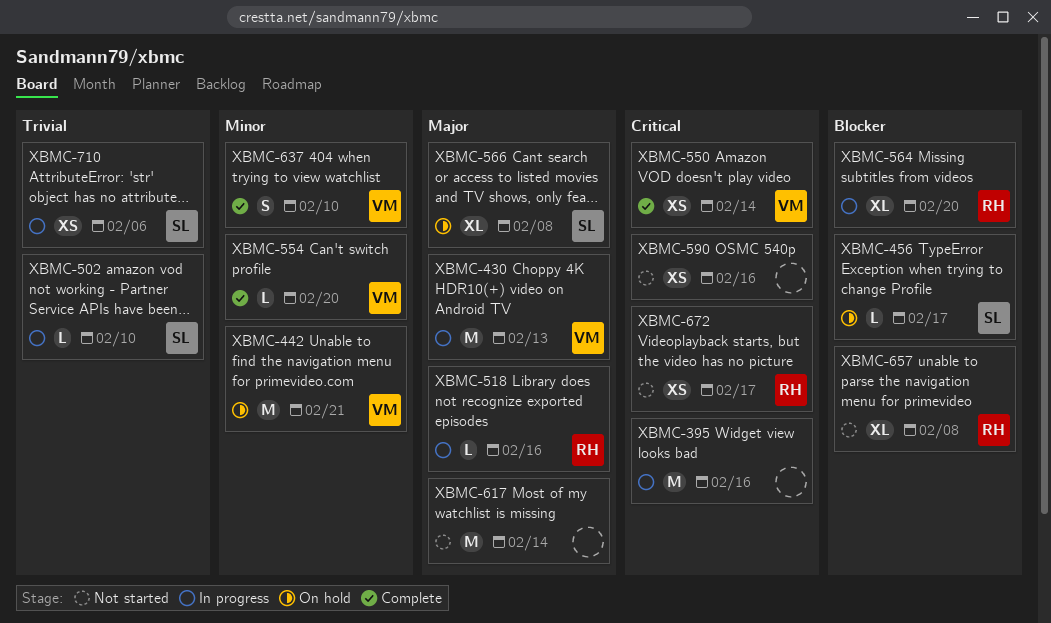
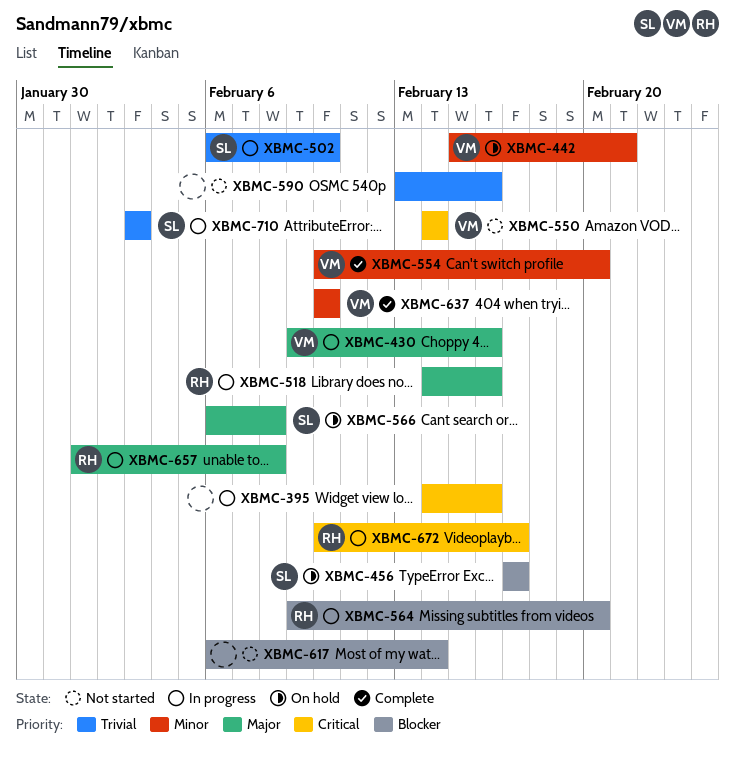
XBMC-430, due: Feb 13 -> Feb 16
XBMC-550, status: Complete -> Not started
XBMC-590, priority: Critical -> Trivial
XBMC-617, priority: Major -> Blocker
XBMC-657, status: Not started -> In progress
XBMC-657, priority: Blocker -> Major
XBMC-672, status: Not started -> In progress
XBMC-710, due: Feb 6 -> Feb 3

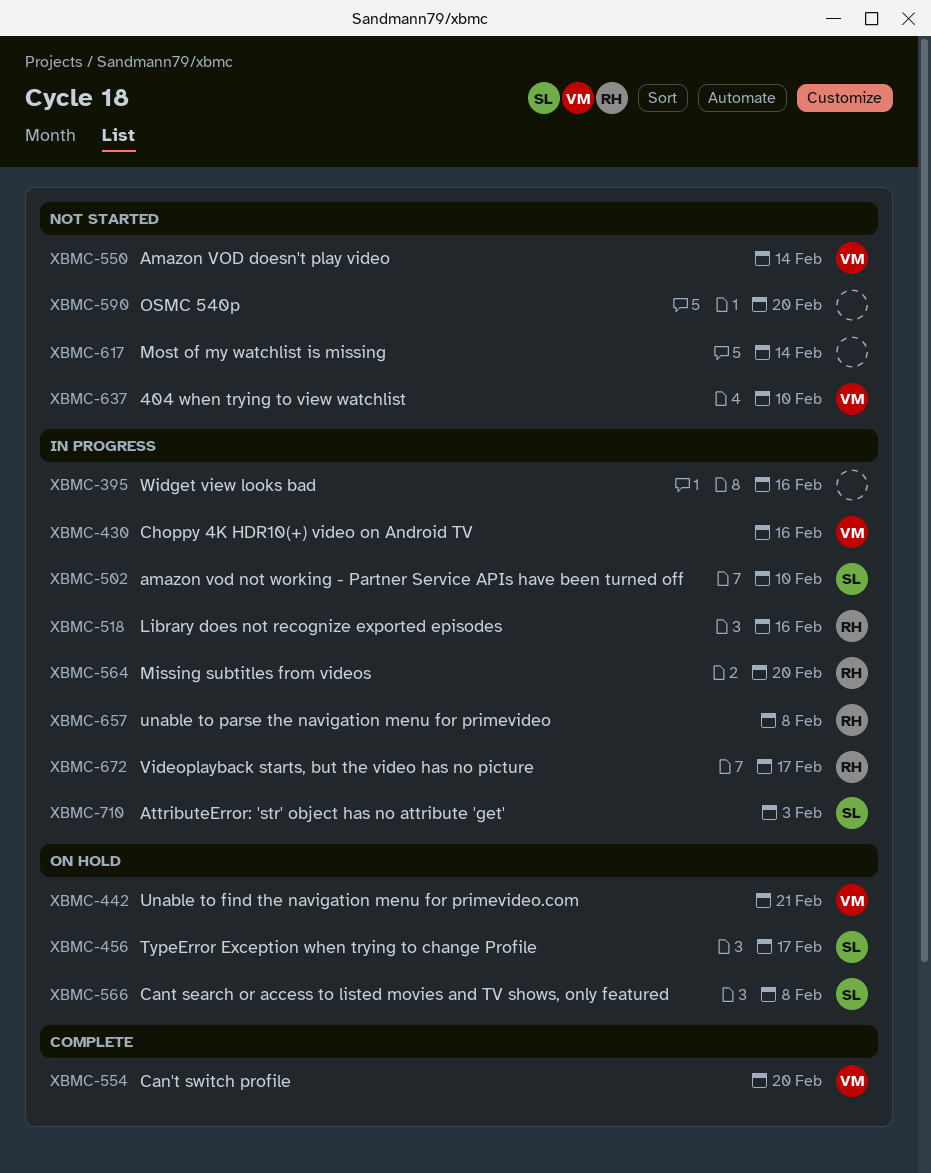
XBMC-590, due: Feb 16 -> Feb 20
XBMC-637, status: Complete -> Not started

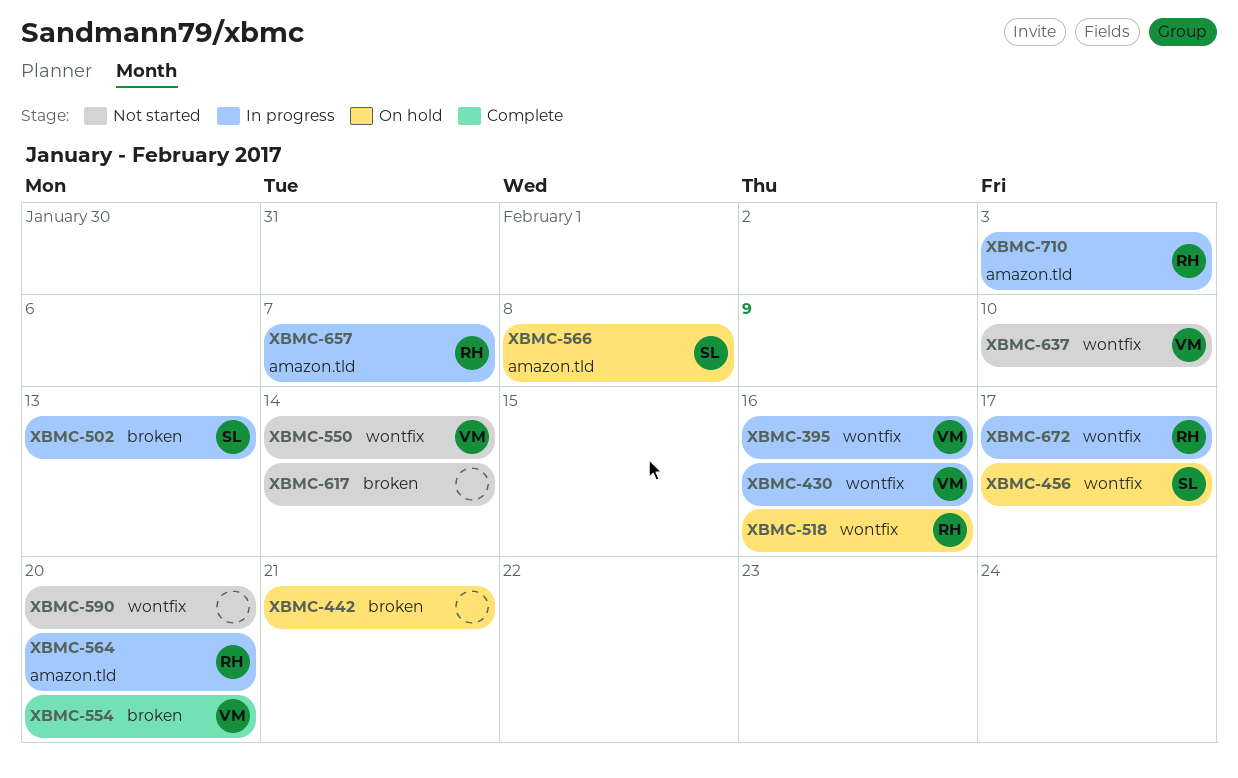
XBMC-395, owner: none -> VM
XBMC-442, owner: VM -> none
XBMC-502, due: Feb 10 -> Feb 13
XBMC-518, status: In progress -> On hold
XBMC-657, due: Feb 8 -> Feb 7
XBMC-710, owner: SL -> RH

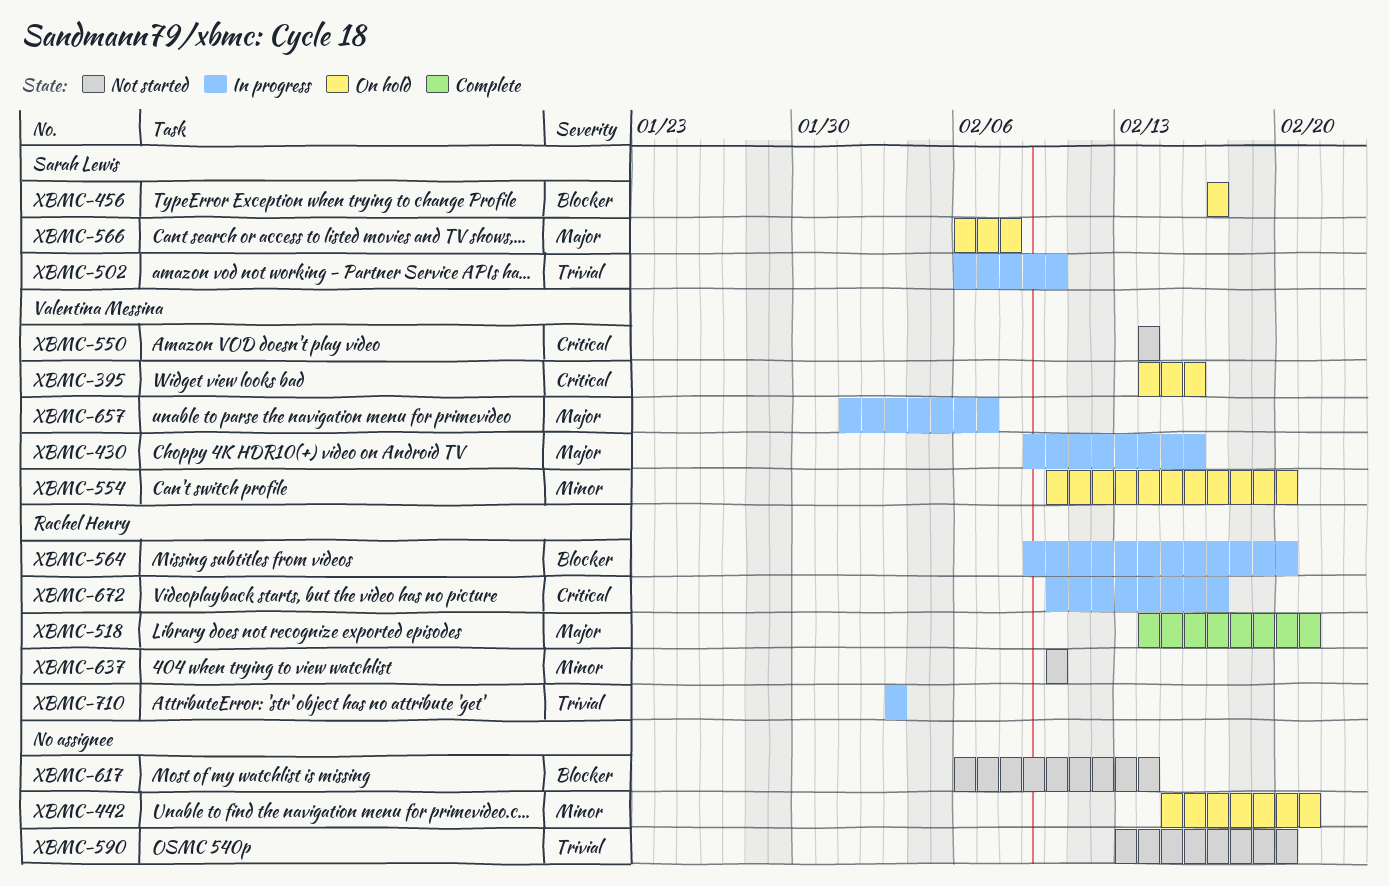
XBMC-395, status: In progress -> On hold
XBMC-502, due: Feb 13 -> Feb 10
XBMC-518, status: On hold -> Complete
XBMC-518, due: Feb 16 -> Feb 21
XBMC-554, status: Complete -> On hold
XBMC-637, owner: Valentina Messina -> Rachel Henry
XBMC-657, owner: Rachel Henry -> Valentina Messina

